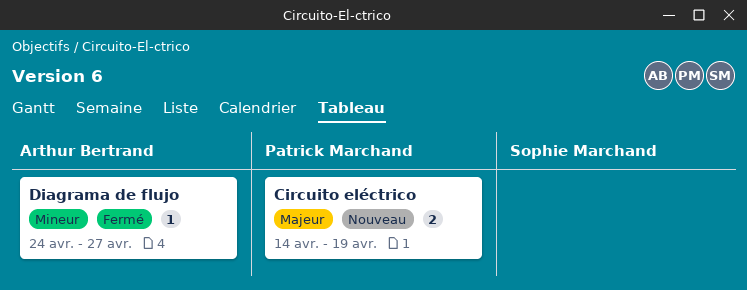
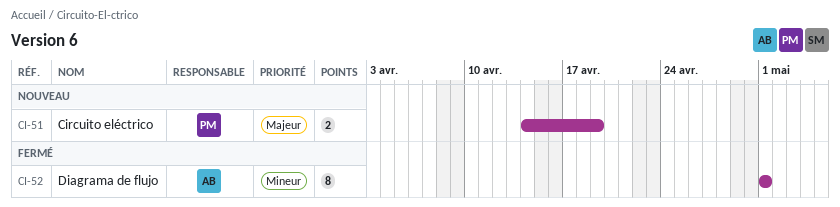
Diagrama de flujo, estimate: 1 -> 8
Diagrama de flujo, start: Apr 24 -> May 1
Diagrama de flujo, due: Apr 27 -> May 1

